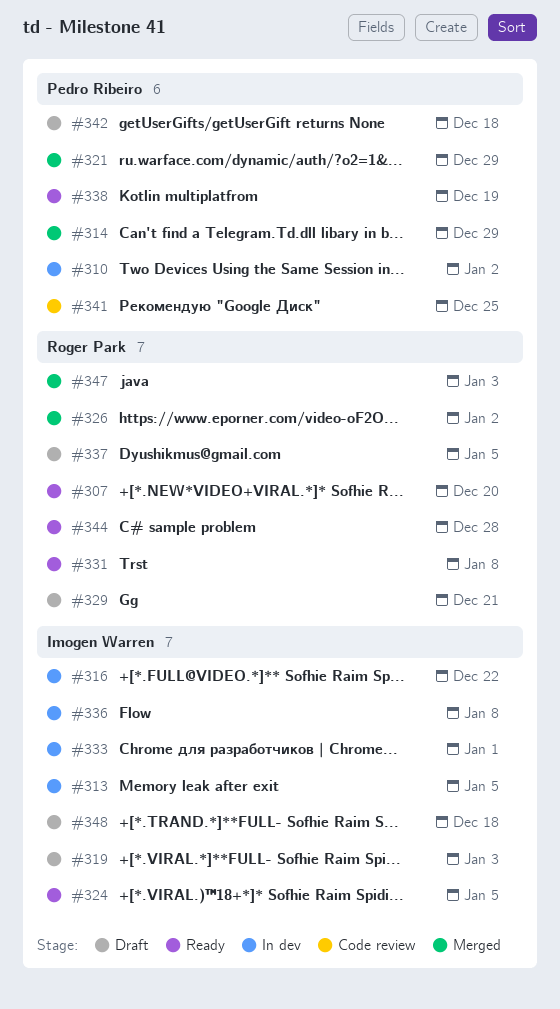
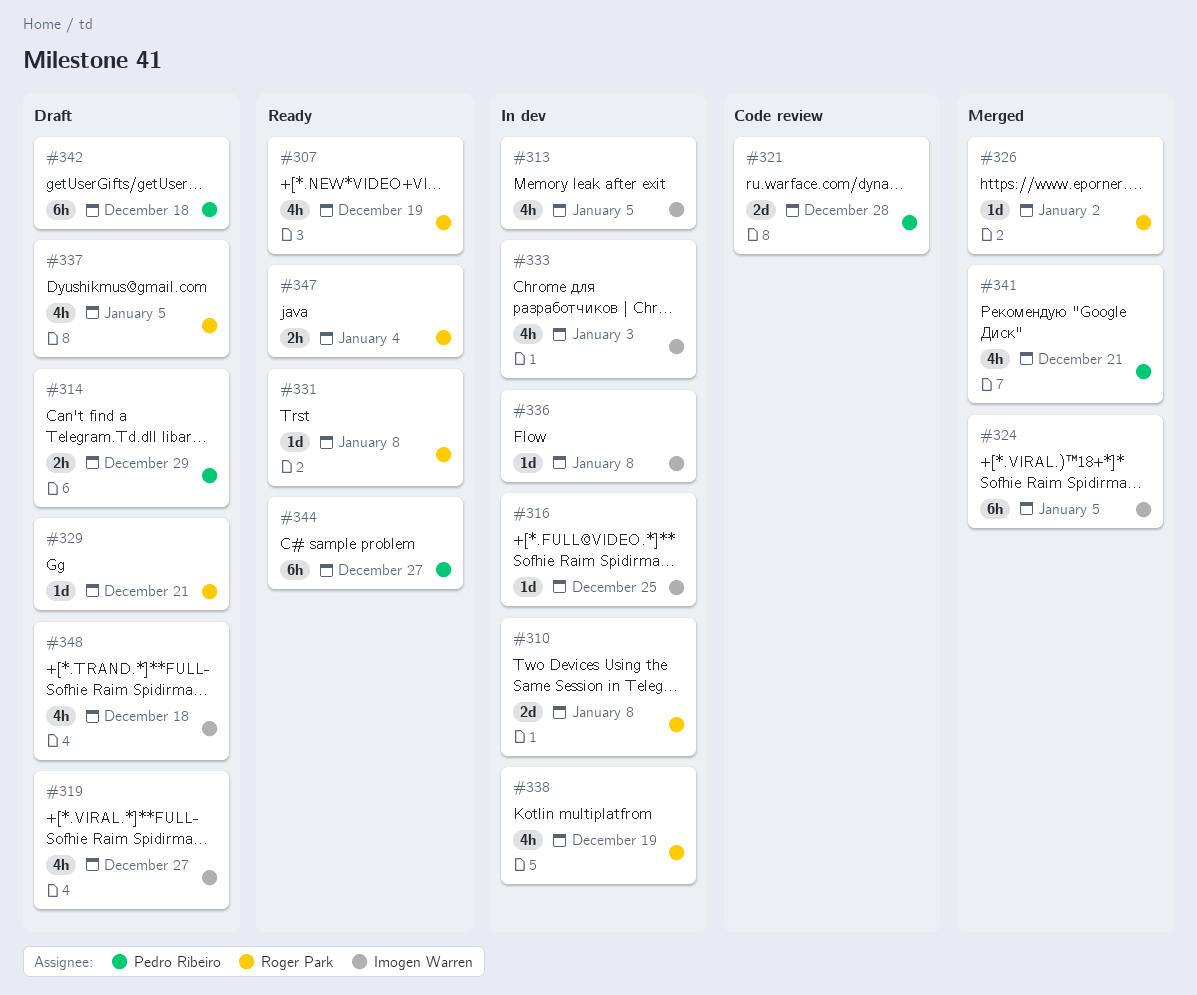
#307, due: Dec 20 -> Dec 19
#310, owner: Pedro Ribeiro -> Roger Park
#310, due: Jan 2 -> Jan 8
#314, status: Merged -> Draft
#316, due: Dec 22 -> Dec 25
#319, due: Jan 3 -> Dec 27
#321, status: Merged -> Code review
#321, due: Dec 29 -> Dec 28
#324, status: Ready -> Merged
#333, due: Jan 1 -> Jan 3
#338, status: Ready -> In dev
#338, owner: Pedro Ribeiro -> Roger Park
#341, status: Code review -> Merged
#341, due: Dec 25 -> Dec 21
#344, owner: Roger Park -> Pedro Ribeiro
#344, due: Dec 28 -> Dec 27
#347, status: Merged -> Ready
#347, due: Jan 3 -> Jan 4

